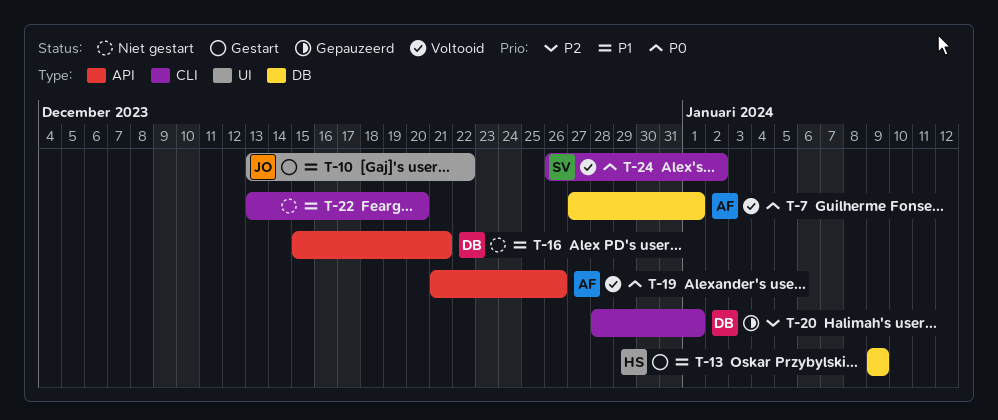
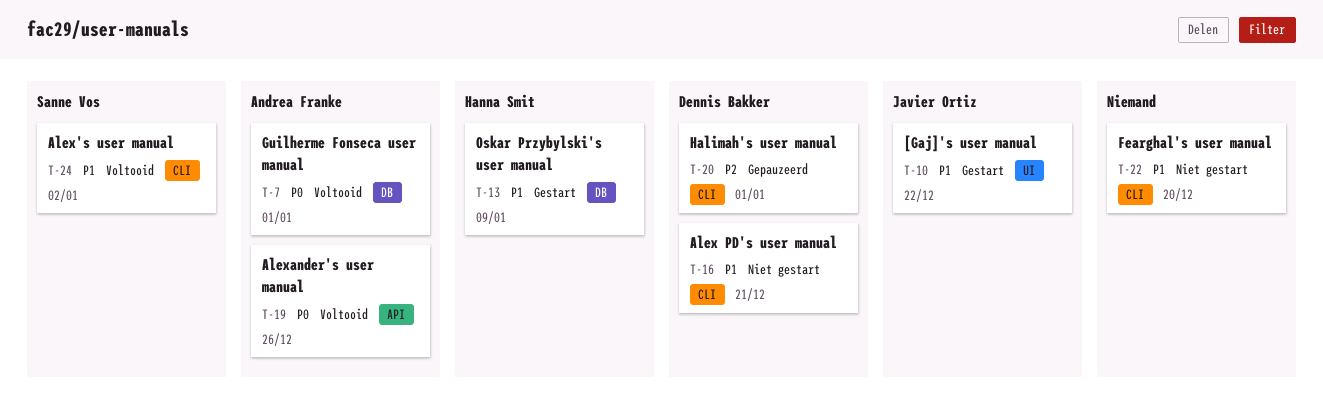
T-16, label: API -> CLI
T-24, priority: P0 -> P1

